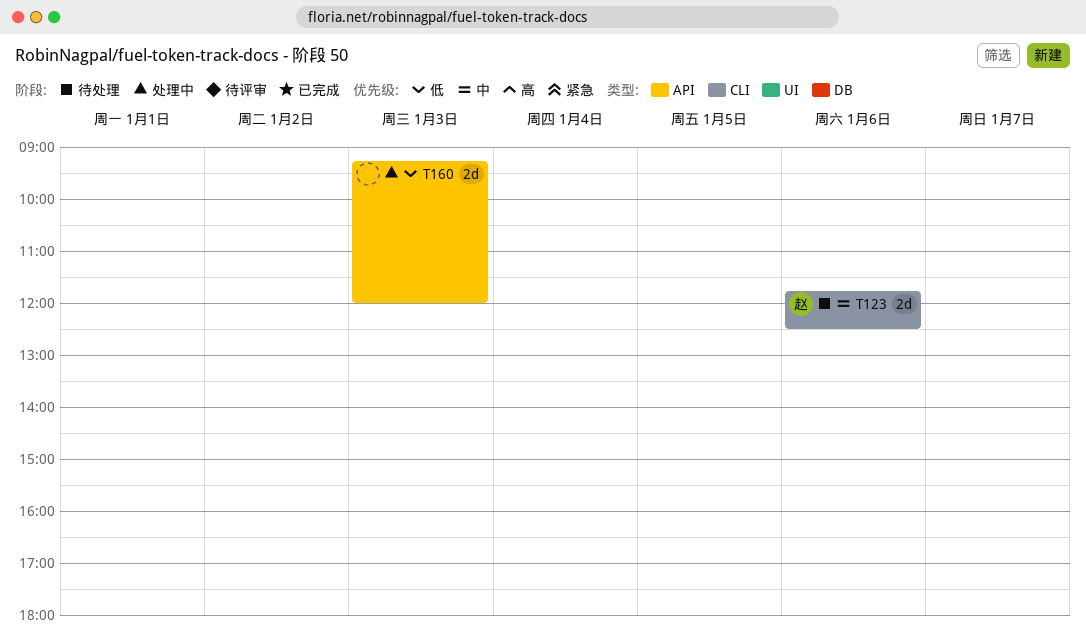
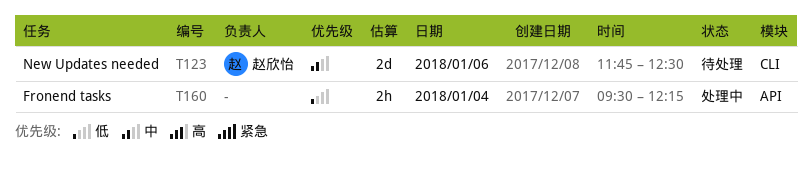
T160, estimate: 2d -> 2h
T160, day: Jan 3 -> Jan 4
T160, begins: 09:15 -> 09:30
T160, ends: 12:00 -> 12:15

